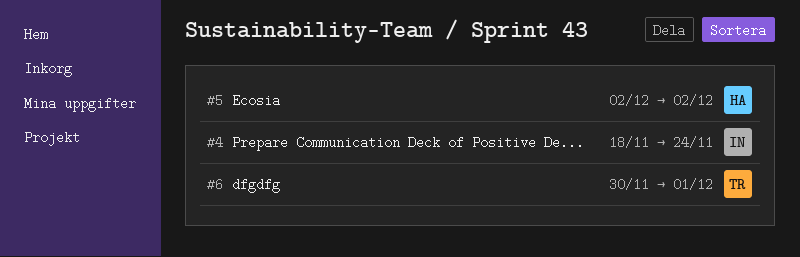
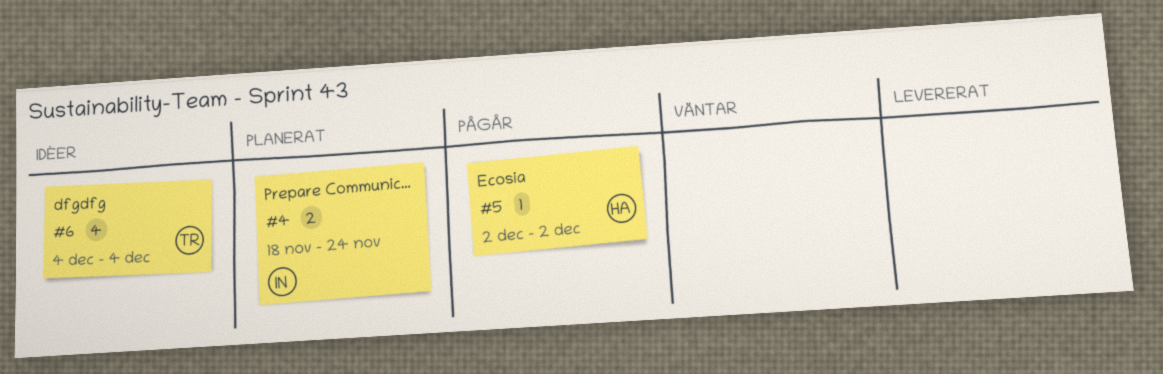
#6, start: Nov 30 -> Dec 4
#6, due: Dec 1 -> Dec 4

